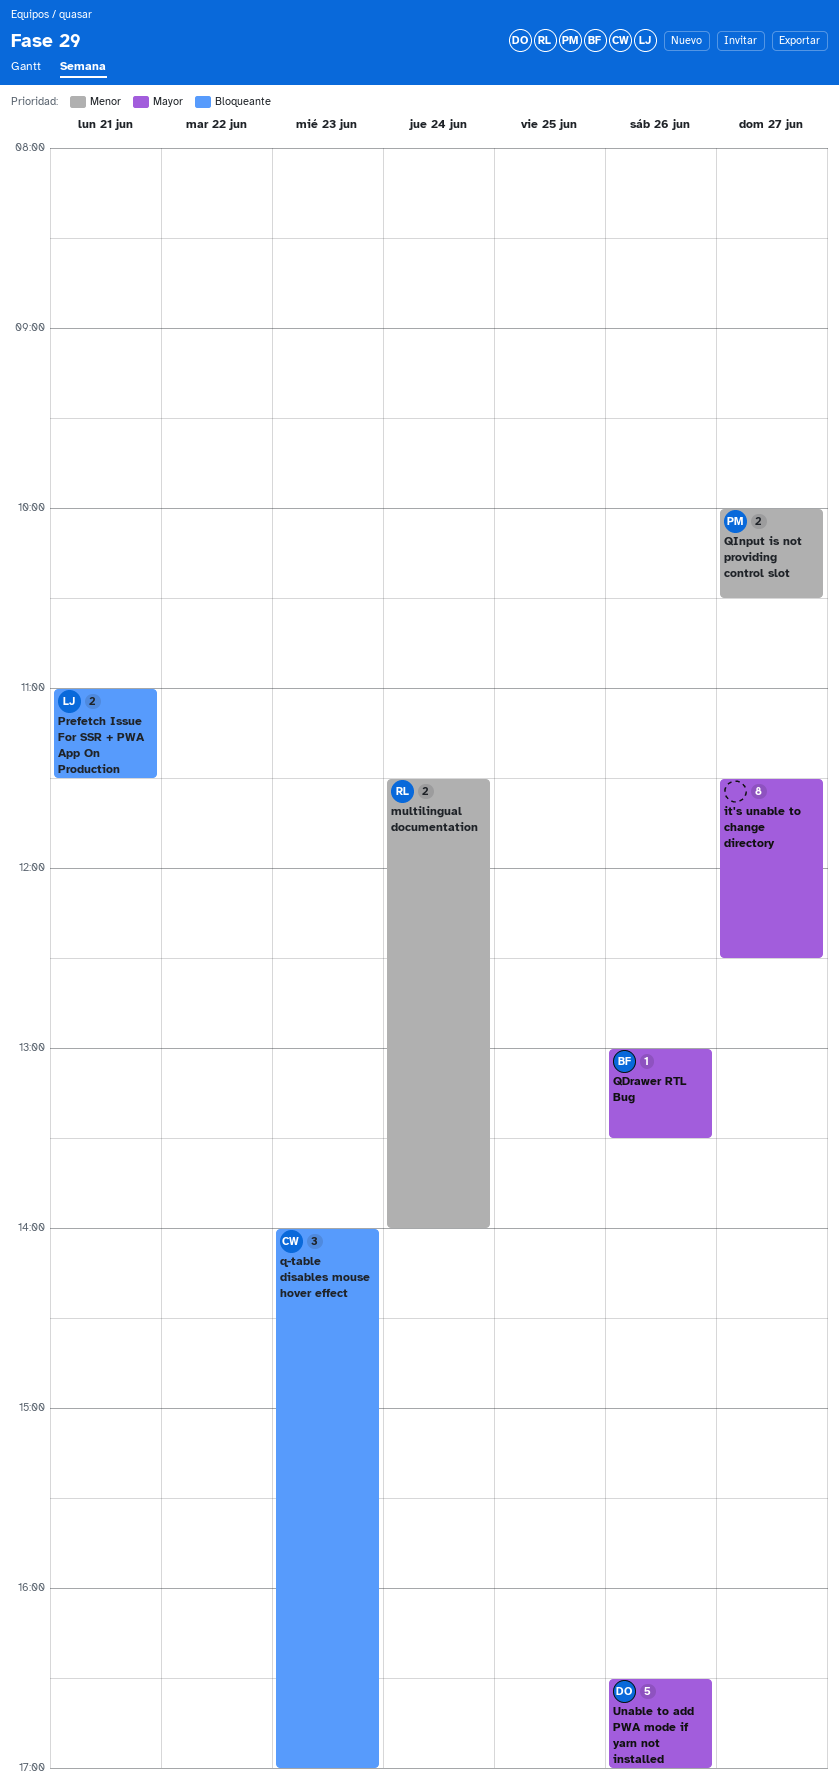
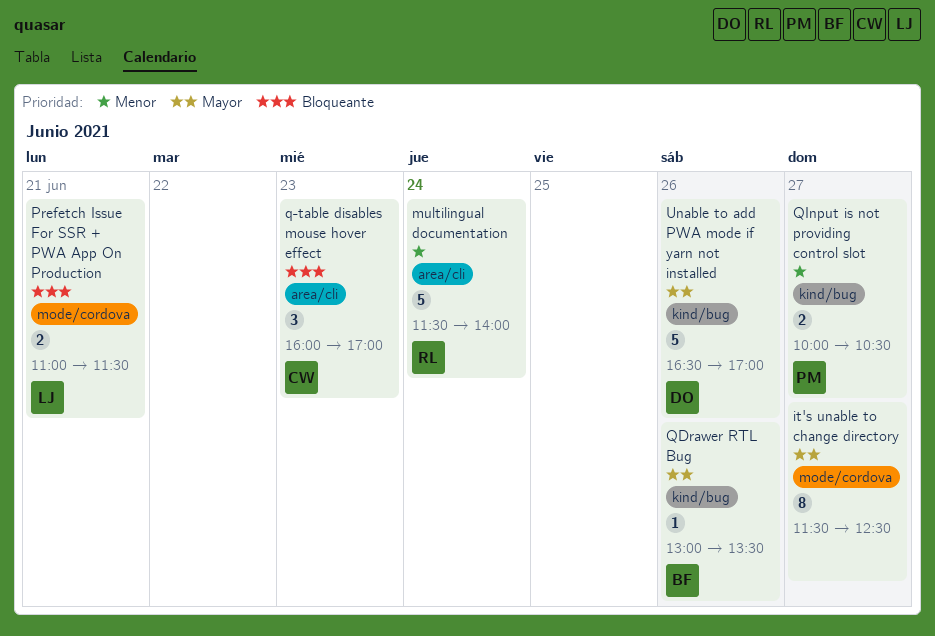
multilingual documentation, estimate: 2 -> 5
q-table disables mouse hover effect, begins: 14:00 -> 16:00

